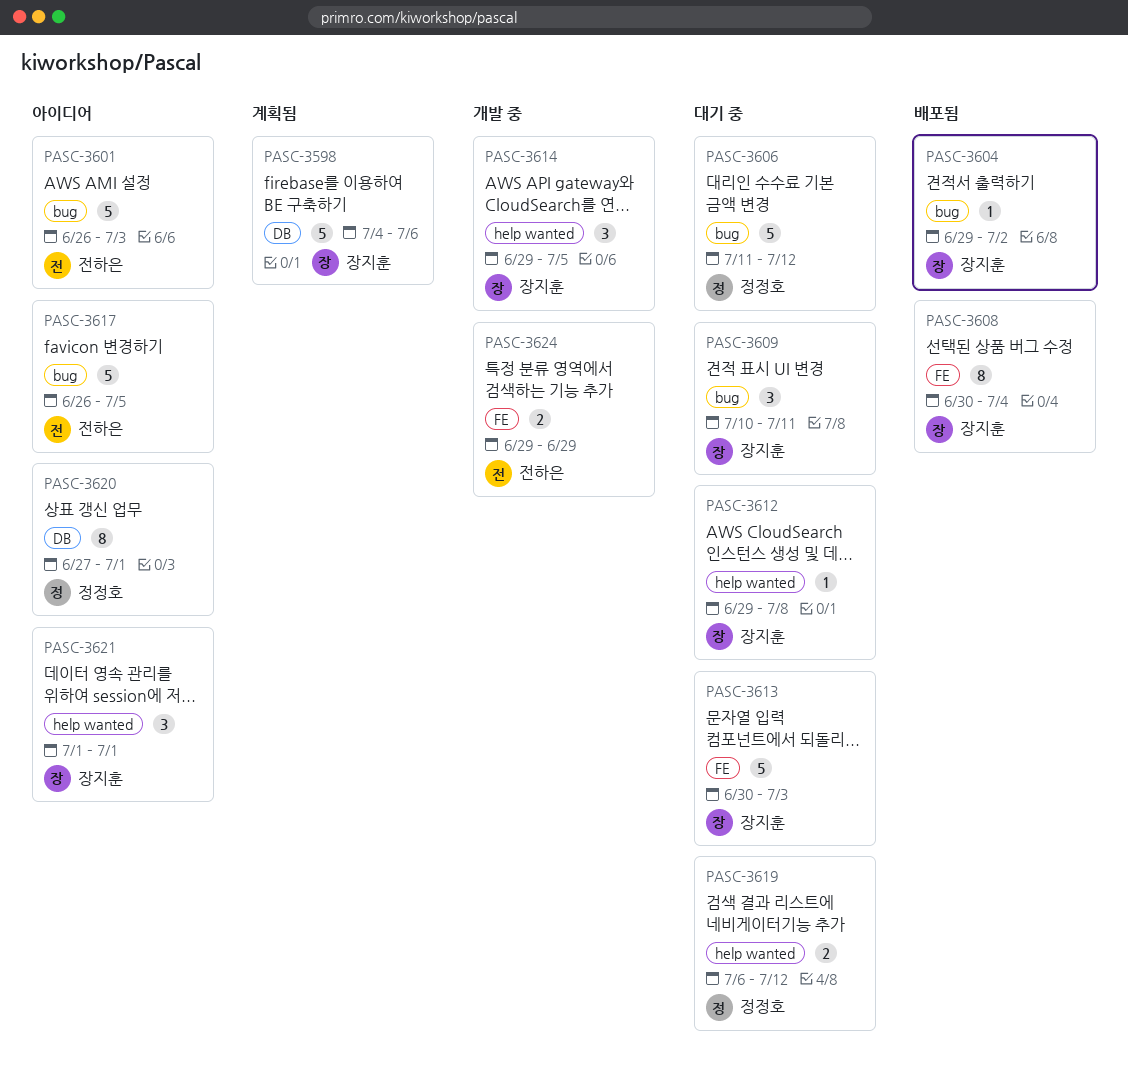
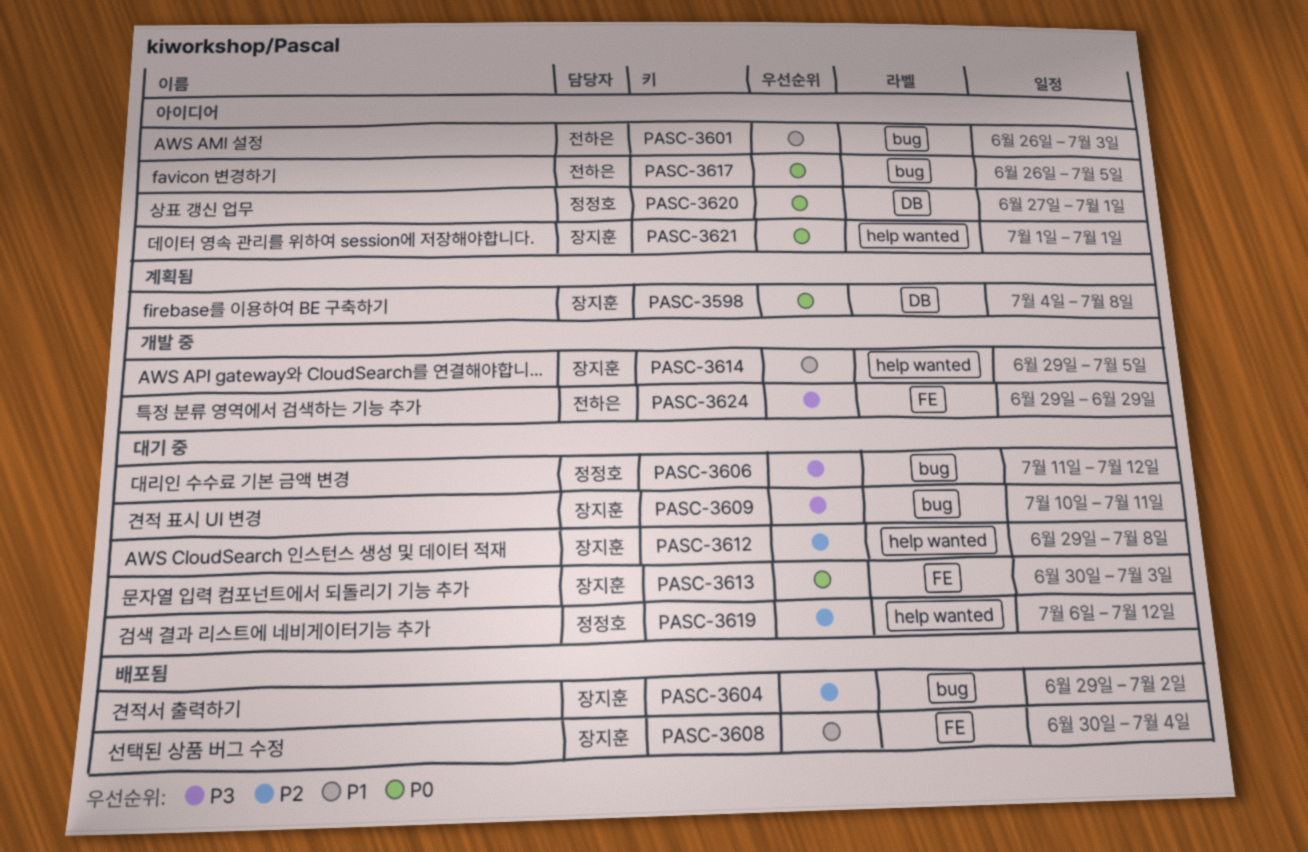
PASC-3598, due: Jul 6 -> Jul 8

